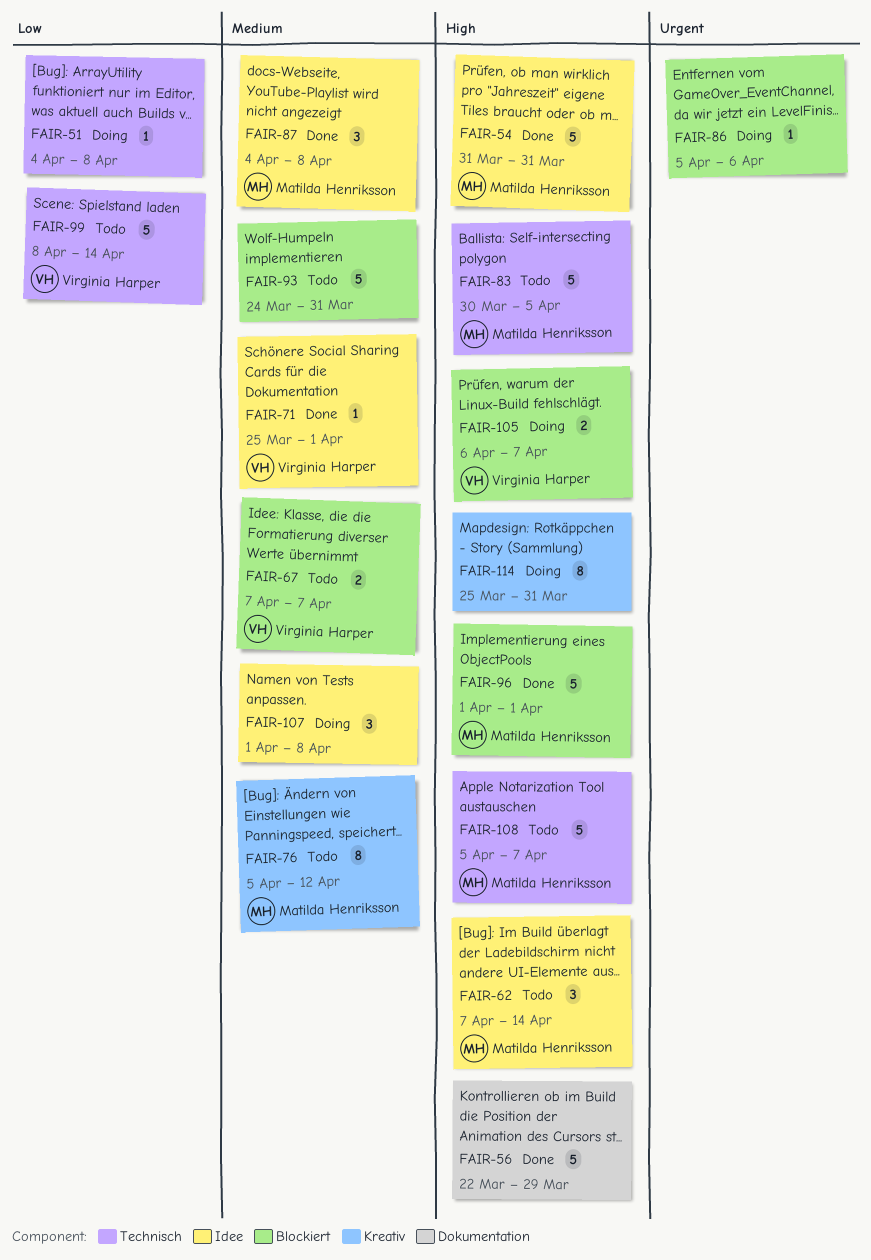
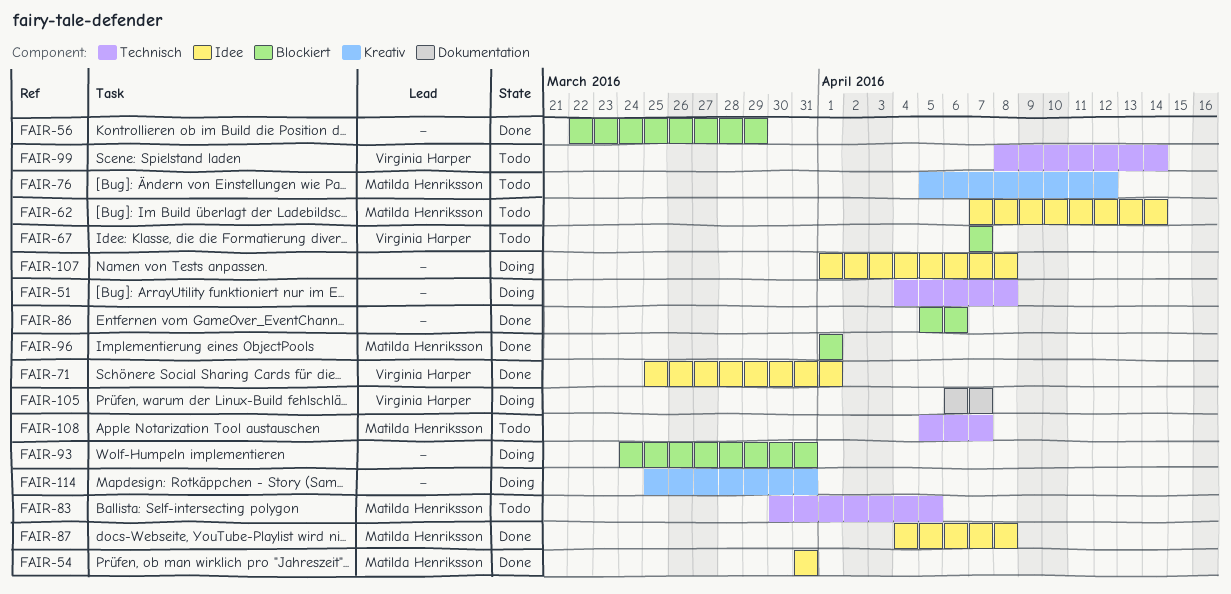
FAIR-56, label: Dokumentation -> Blockiert
FAIR-86, status: Doing -> Done
FAIR-93, status: Todo -> Doing
FAIR-105, label: Blockiert -> Dokumentation

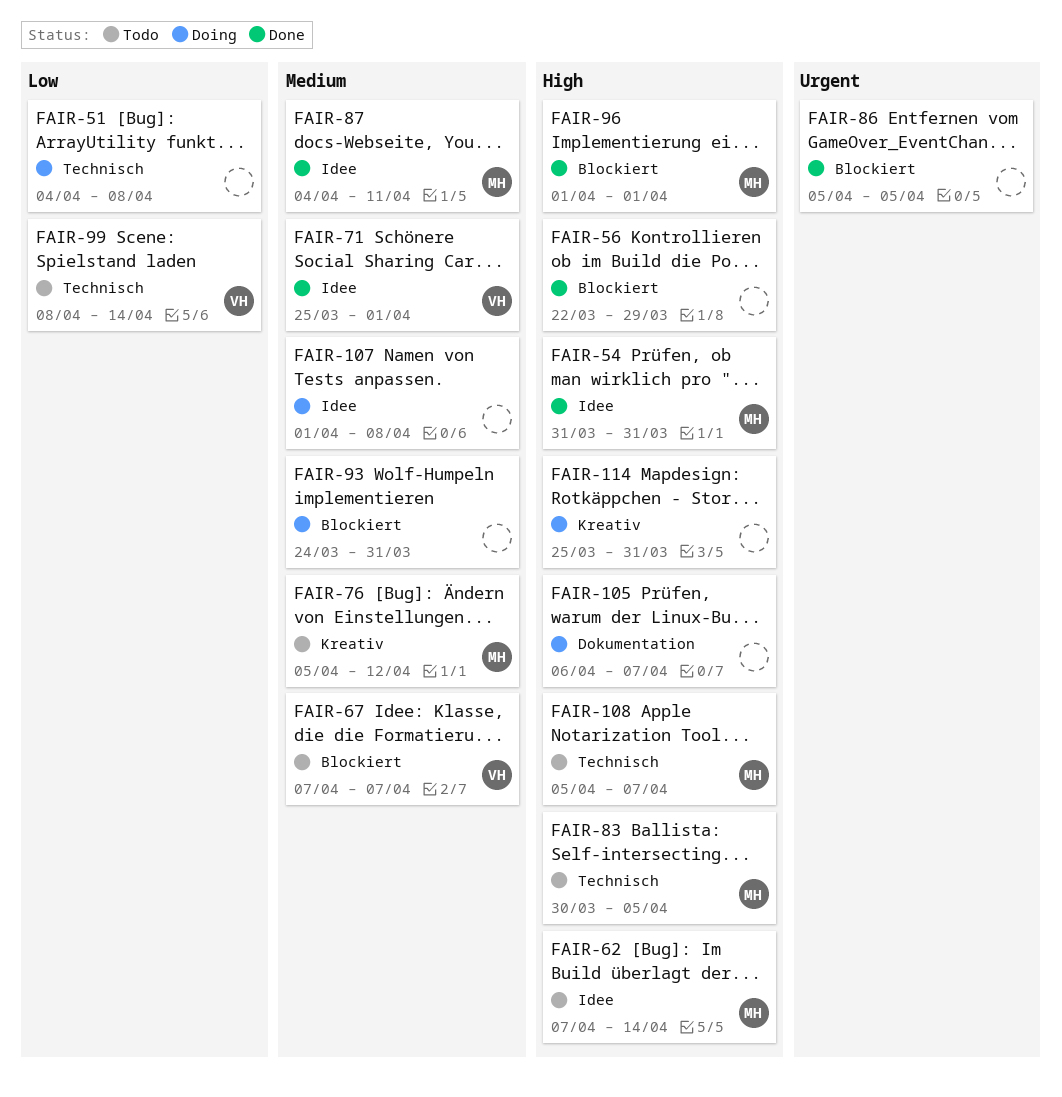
FAIR-86, due: Apr 6 -> Apr 5
FAIR-87, due: Apr 8 -> Apr 11
FAIR-105, owner: Virginia Harper -> none

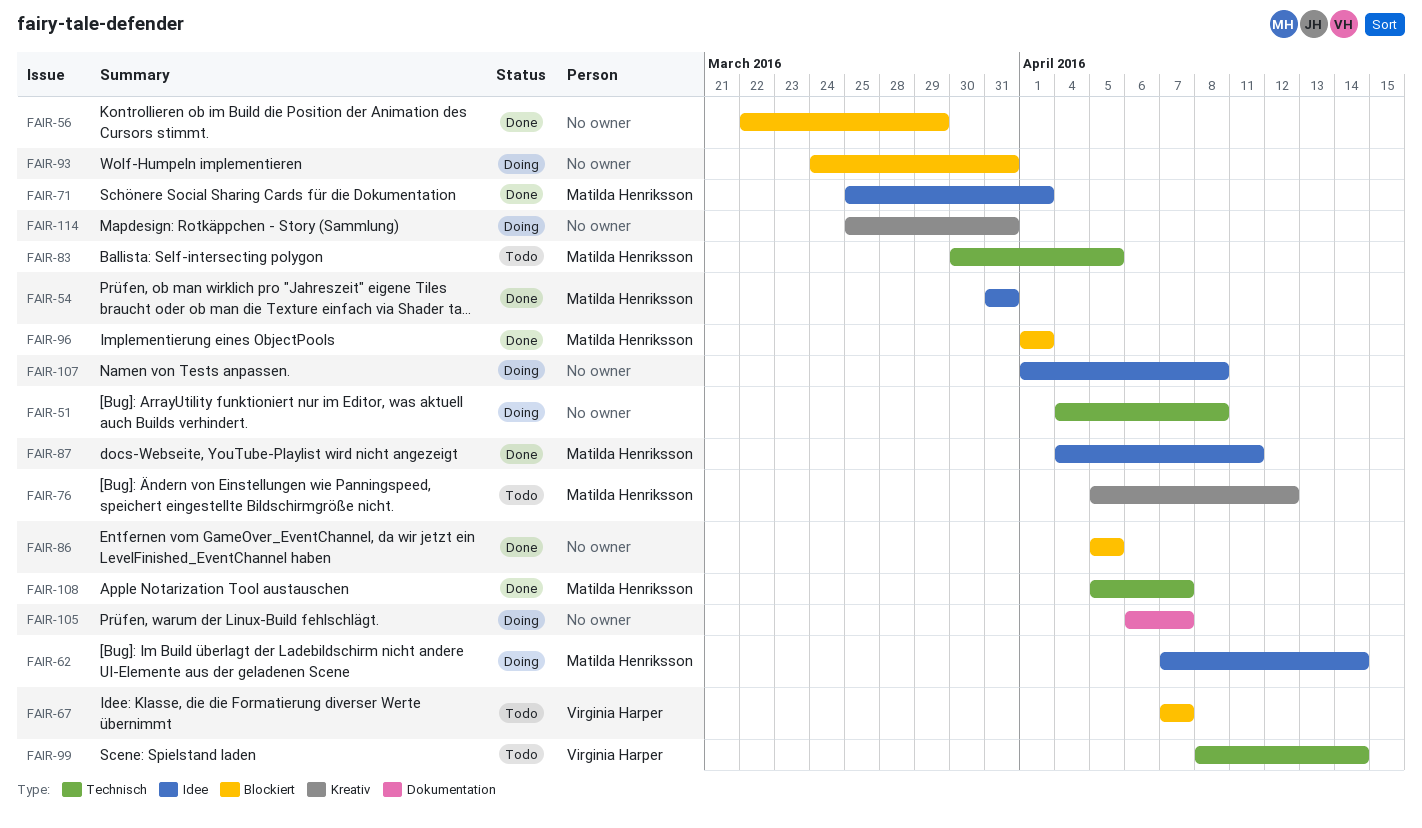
FAIR-62, status: Todo -> Doing
FAIR-71, owner: Virginia Harper -> Matilda Henriksson
FAIR-108, status: Todo -> Done

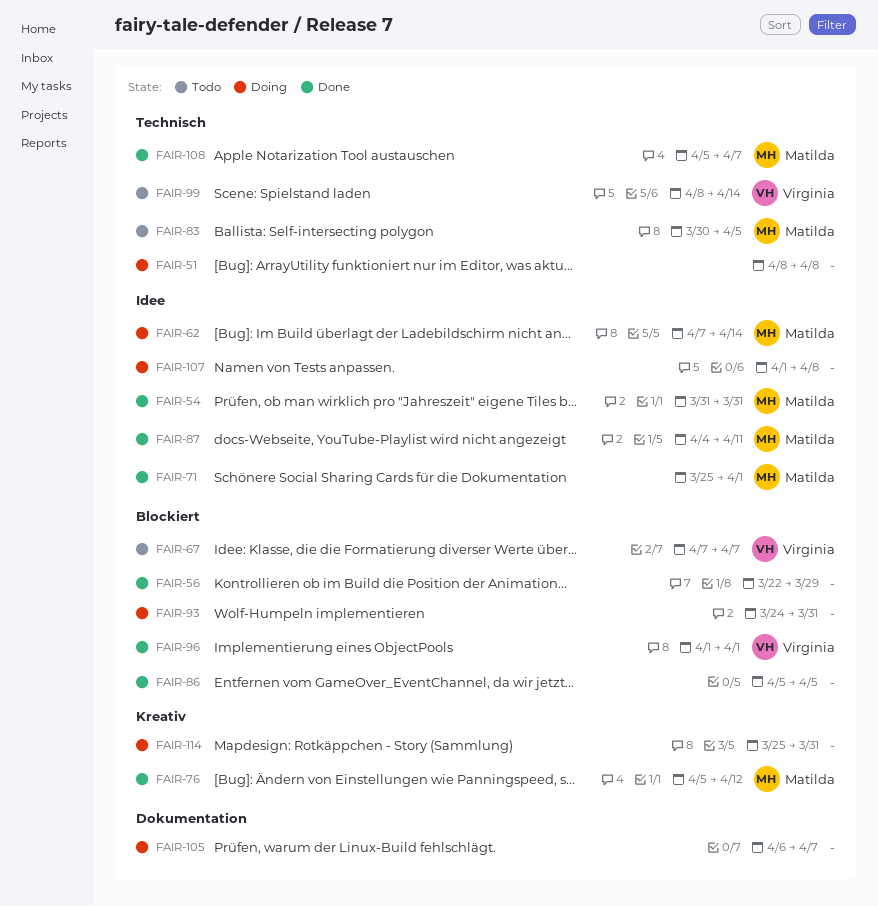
FAIR-51, start: Apr 4 -> Apr 8
FAIR-76, status: Todo -> Done
FAIR-96, owner: Matilda Henriksson -> Virginia Harper

